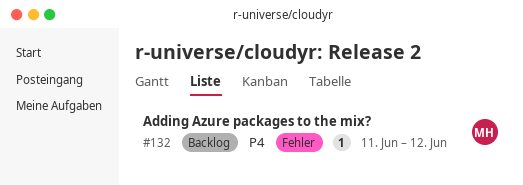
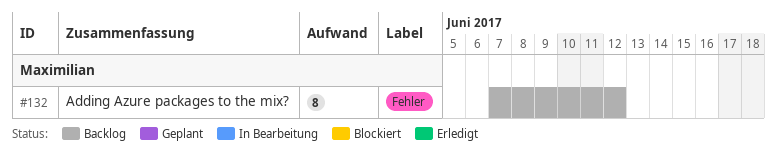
#132, estimate: 1 -> 8
#132, start: Jun 11 -> Jun 7

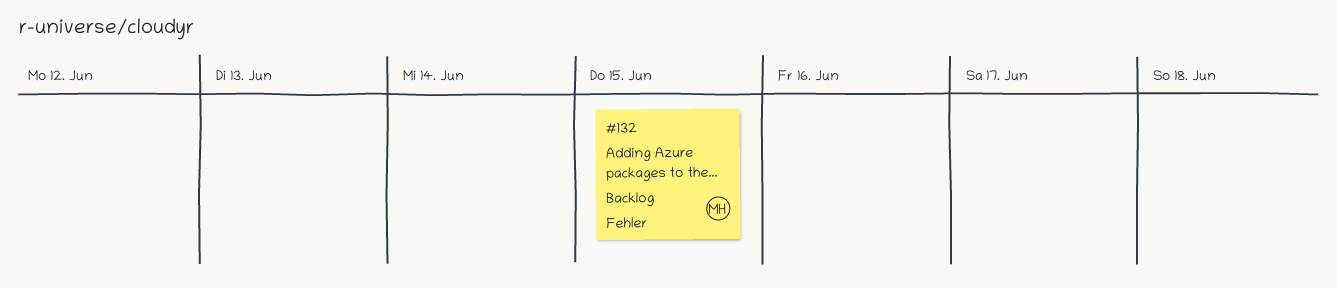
#132, due: Jun 12 -> Jun 15

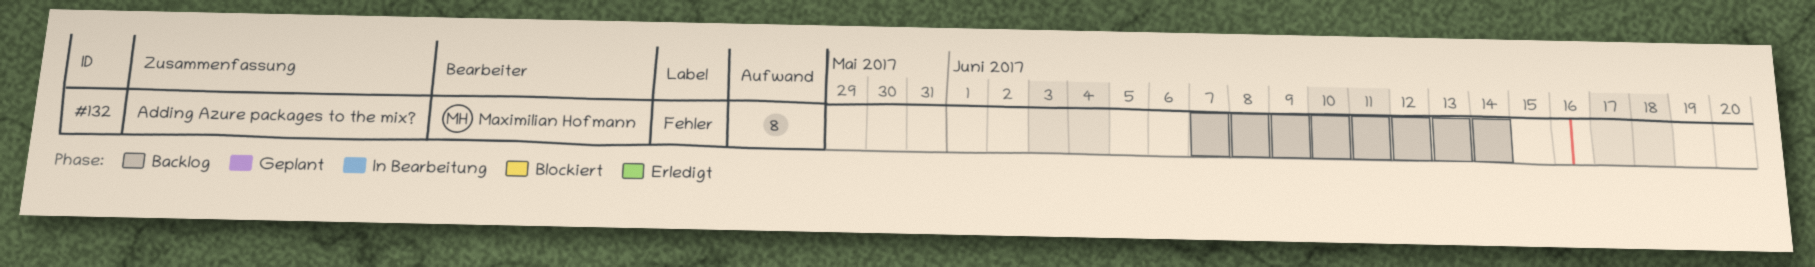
#132, due: Jun 15 -> Jun 14

